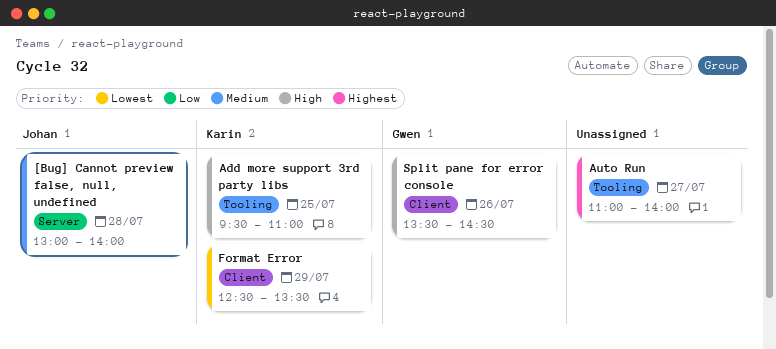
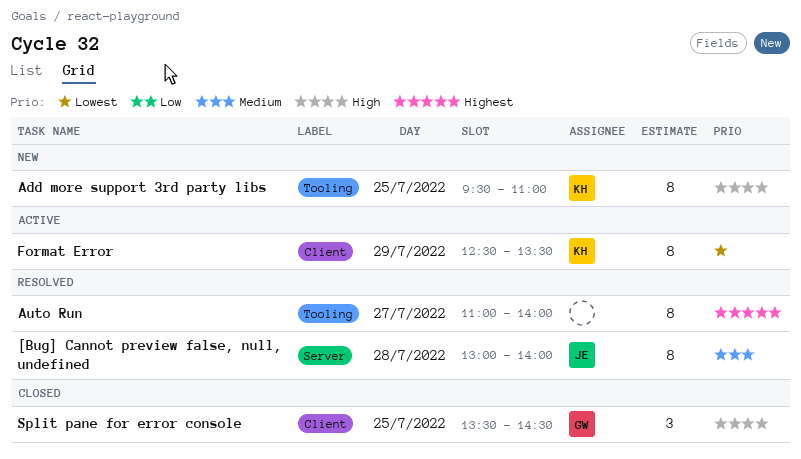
Split pane for error console, day: Jul 26 -> Jul 25

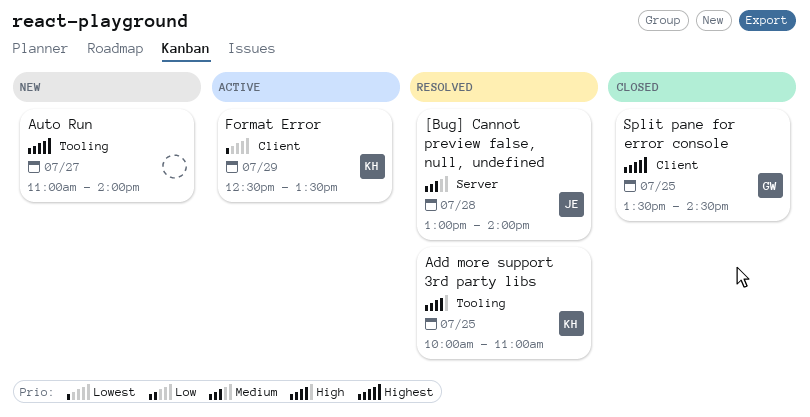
Add more support 3rd party libs, status: New -> Resolved
Add more support 3rd party libs, begins: 09:30 -> 10:00
Auto Run, status: Resolved -> New
Split pane for error console, priority: High -> Highest

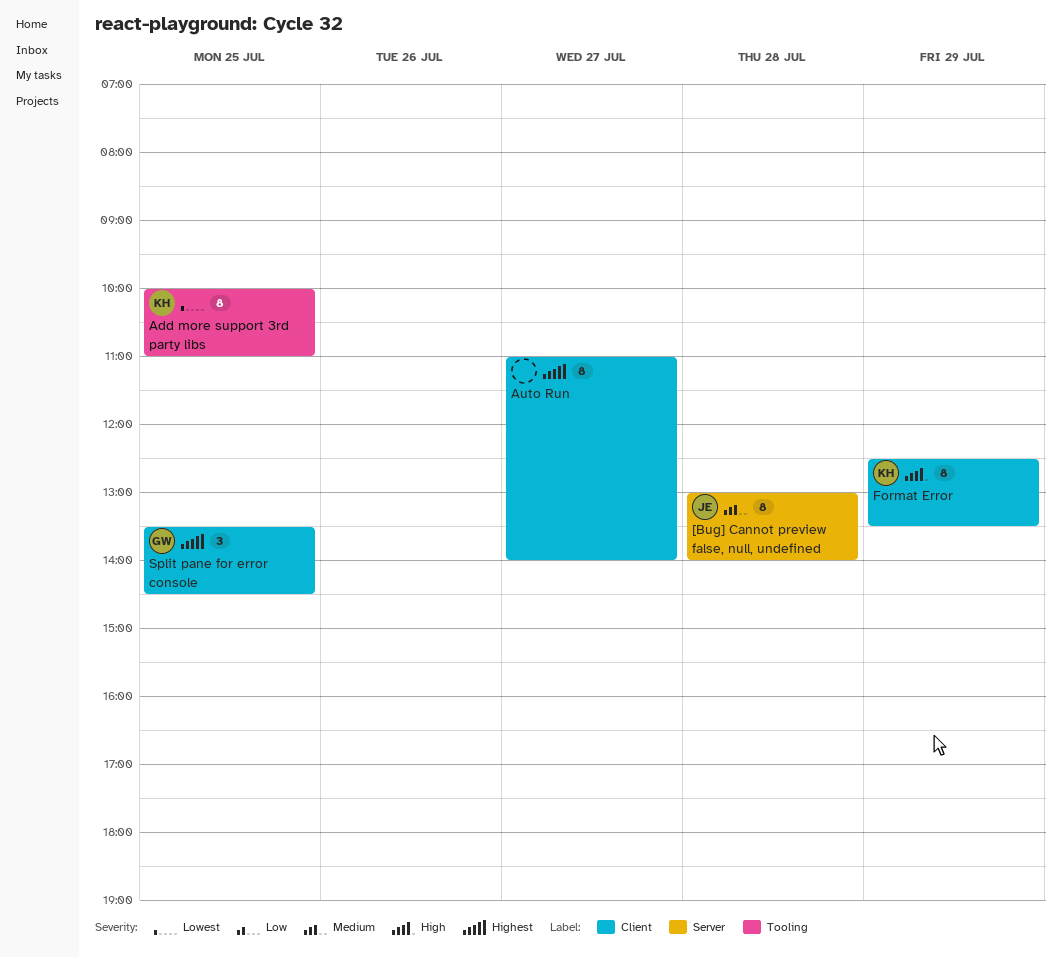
Add more support 3rd party libs, priority: High -> Lowest
Auto Run, label: Tooling -> Client
Format Error, priority: Lowest -> High

